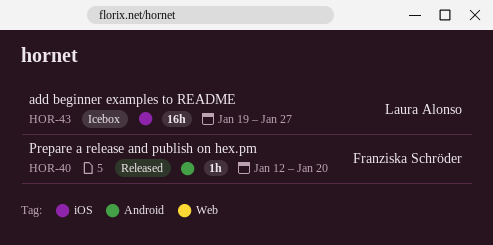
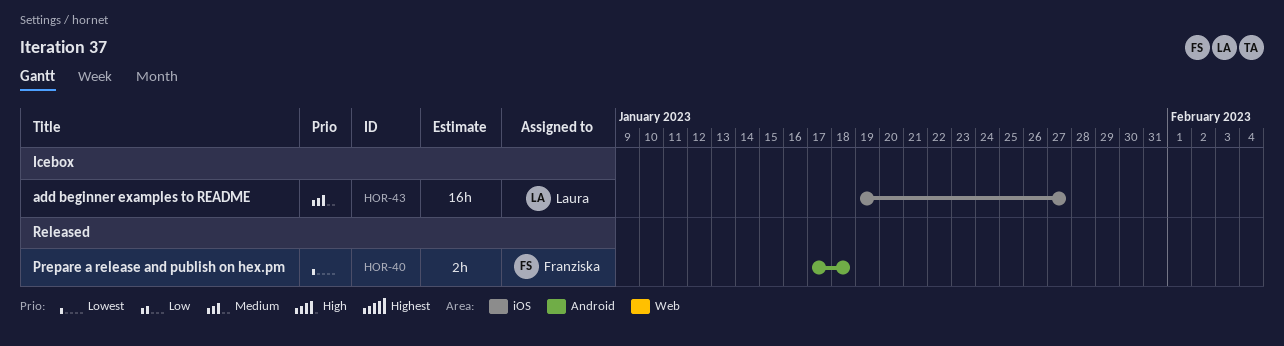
HOR-40, estimate: 1h -> 2h
HOR-40, start: Jan 12 -> Jan 17
HOR-40, due: Jan 20 -> Jan 18

